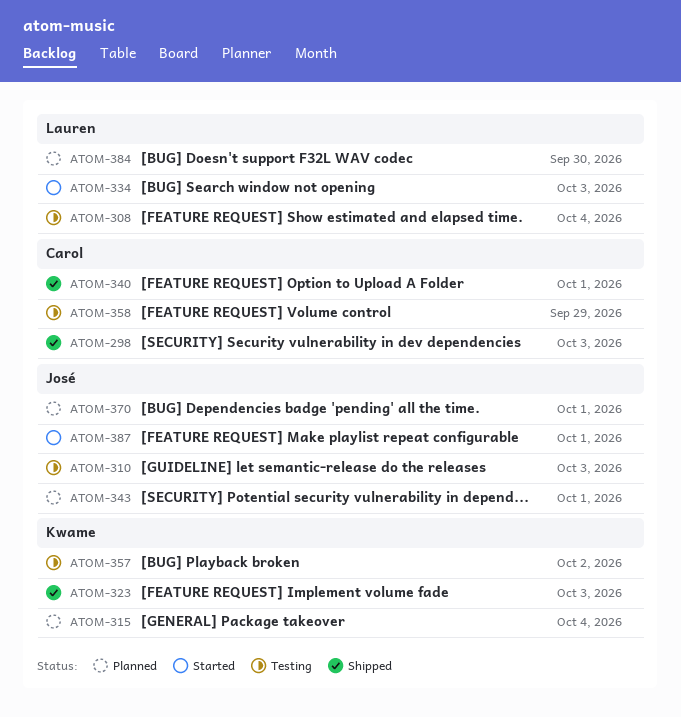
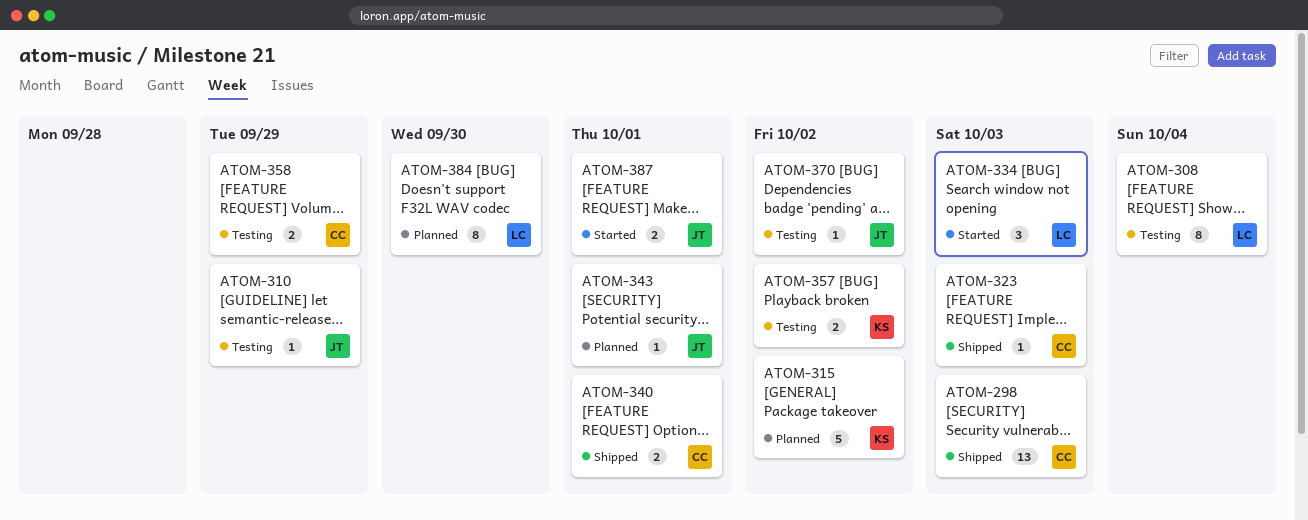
ATOM-310, due: Oct 3 -> Sep 29
ATOM-315, due: Oct 4 -> Oct 2
ATOM-323, owner: Kwame -> Carol
ATOM-370, status: Planned -> Testing
ATOM-370, due: Oct 1 -> Oct 2

